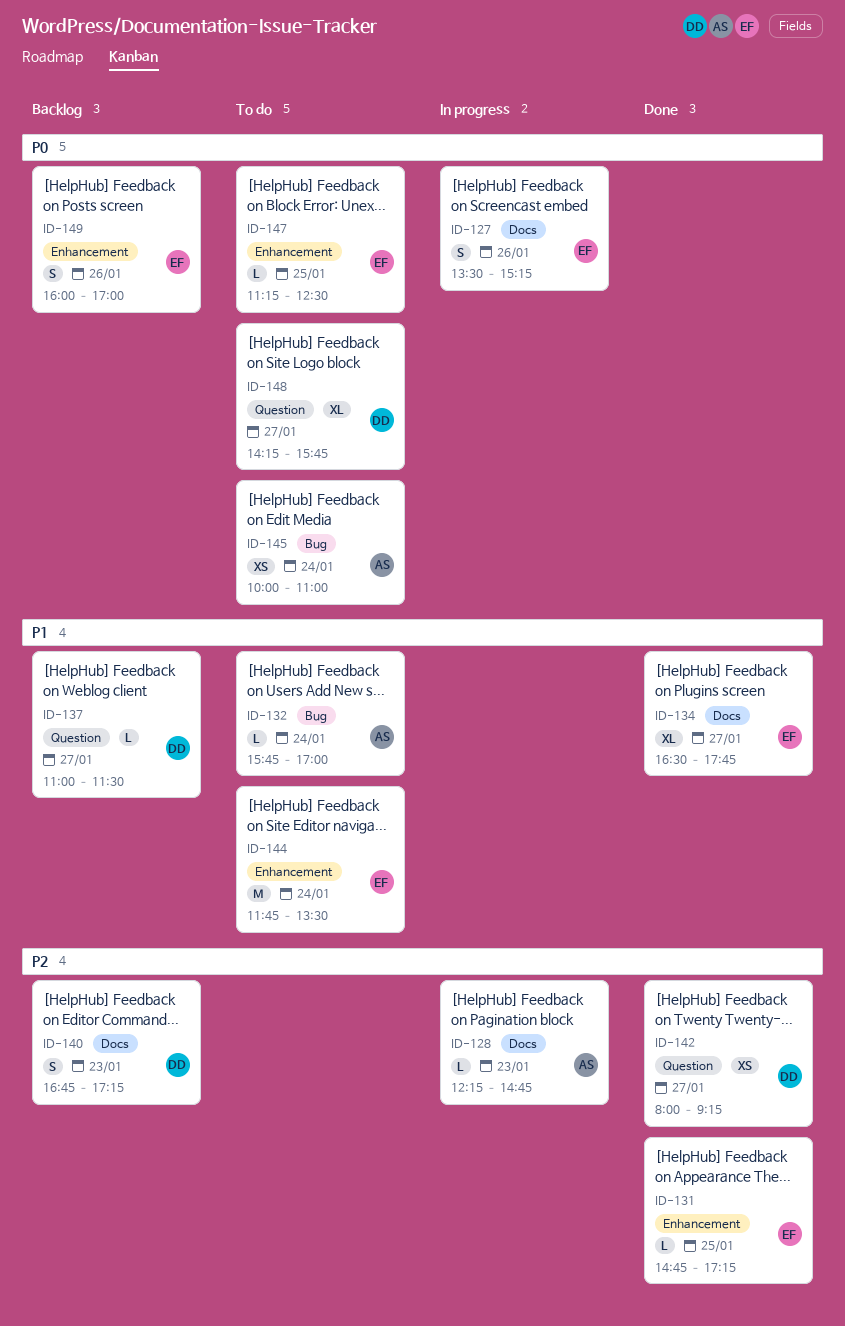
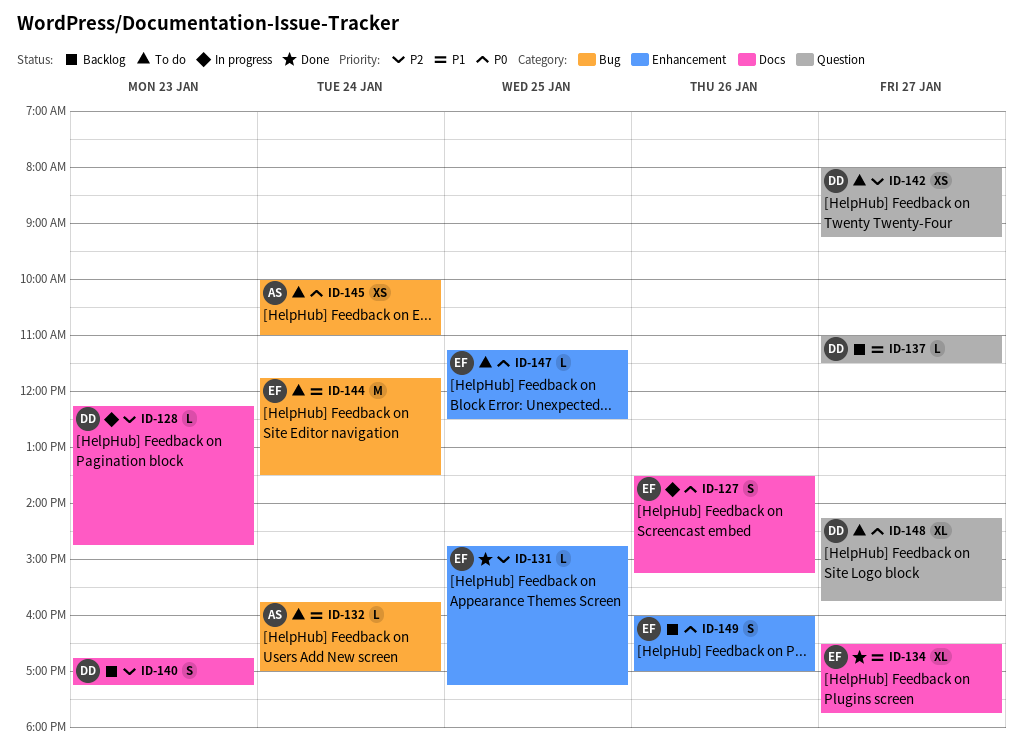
ID-128, owner: AS -> DD
ID-142, status: Done -> To do
ID-144, label: Enhancement -> Bug

